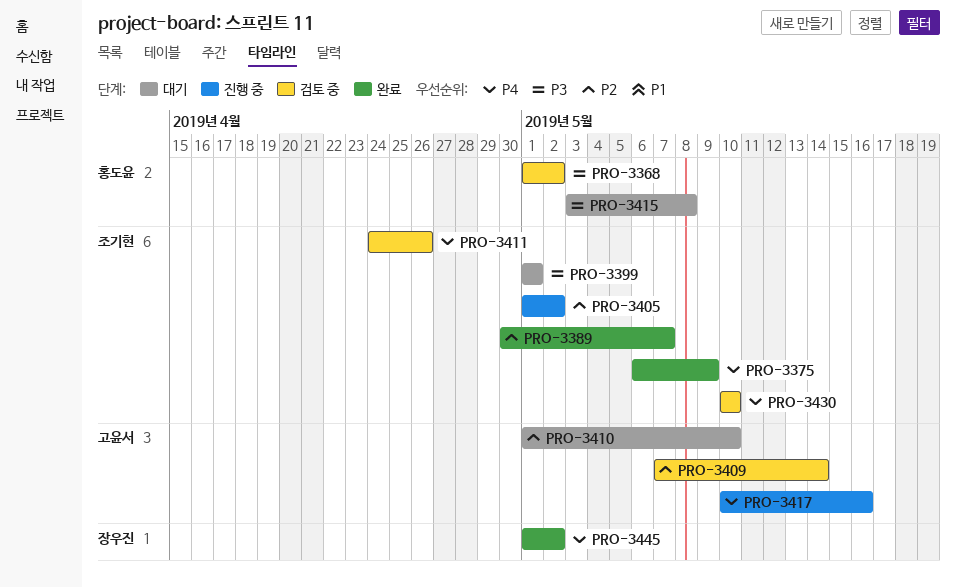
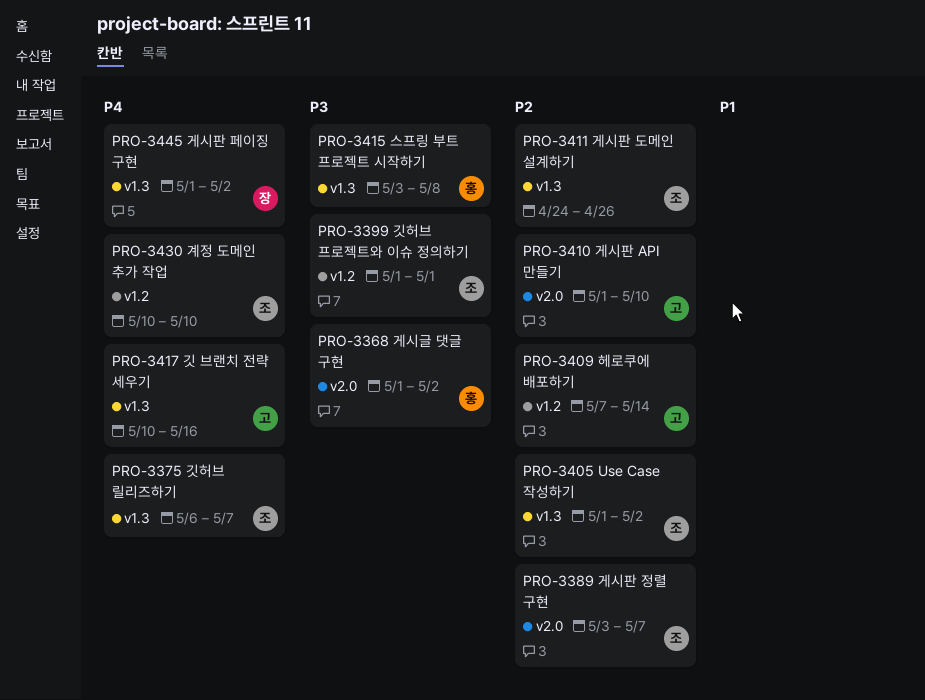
PRO-3375, due: May 9 -> May 7
PRO-3389, start: Apr 30 -> May 3
PRO-3411, priority: P4 -> P2

